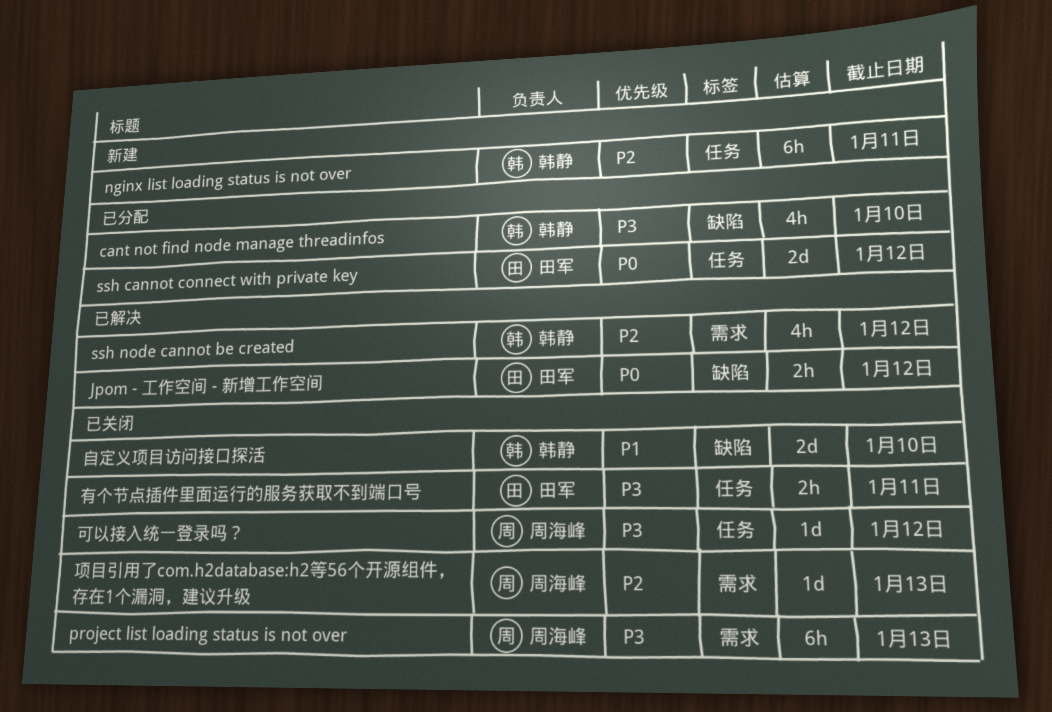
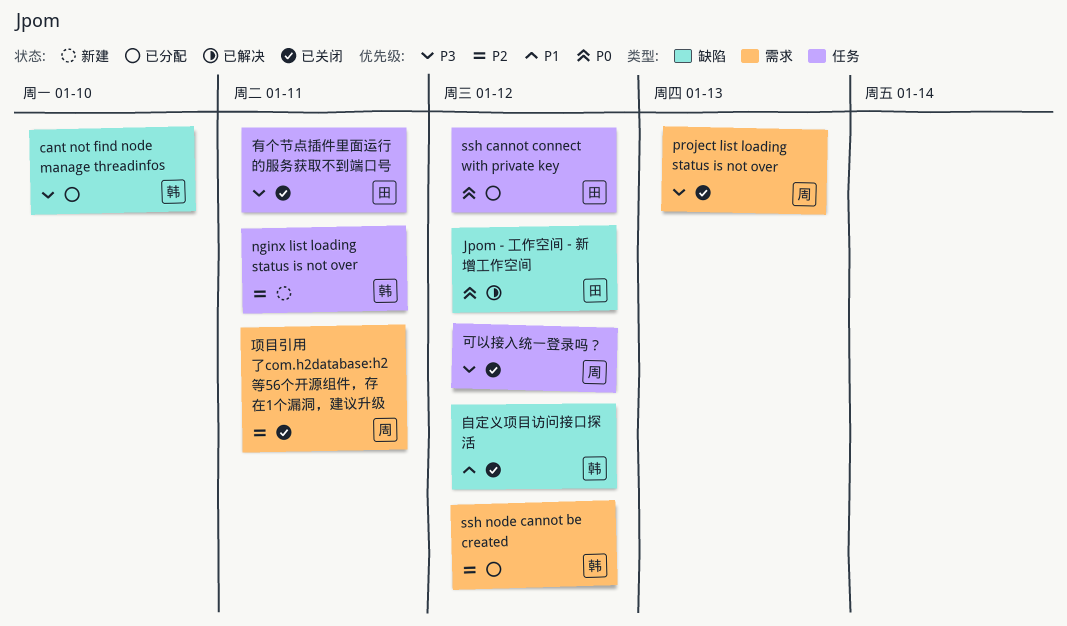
ssh node cannot be created, status: 已解决 -> 已分配
自定义项目访问接口探活, due: Jan 10 -> Jan 12
项目引用了com.h2database:h2等56个开源组件，存在1个漏洞，建议升级, due: Jan 13 -> Jan 11

